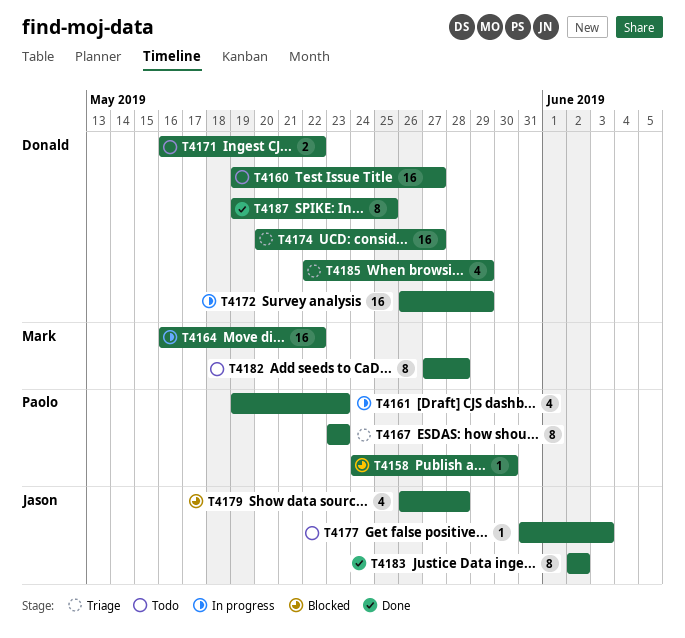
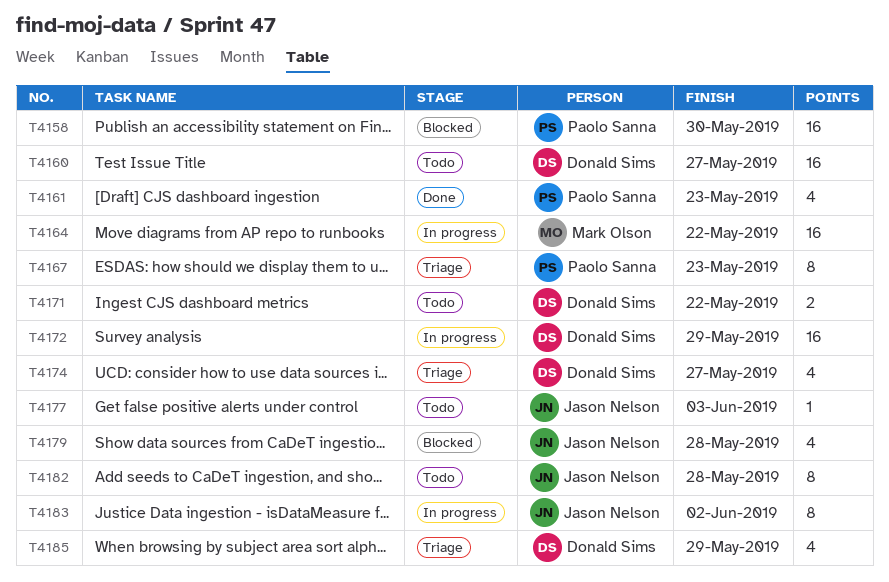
T4158, estimate: 1 -> 16
T4161, status: In progress -> Done
T4174, estimate: 16 -> 4
T4182, owner: Mark Olson -> Jason Nelson
T4183, status: Done -> In progress
T4187: present -> none

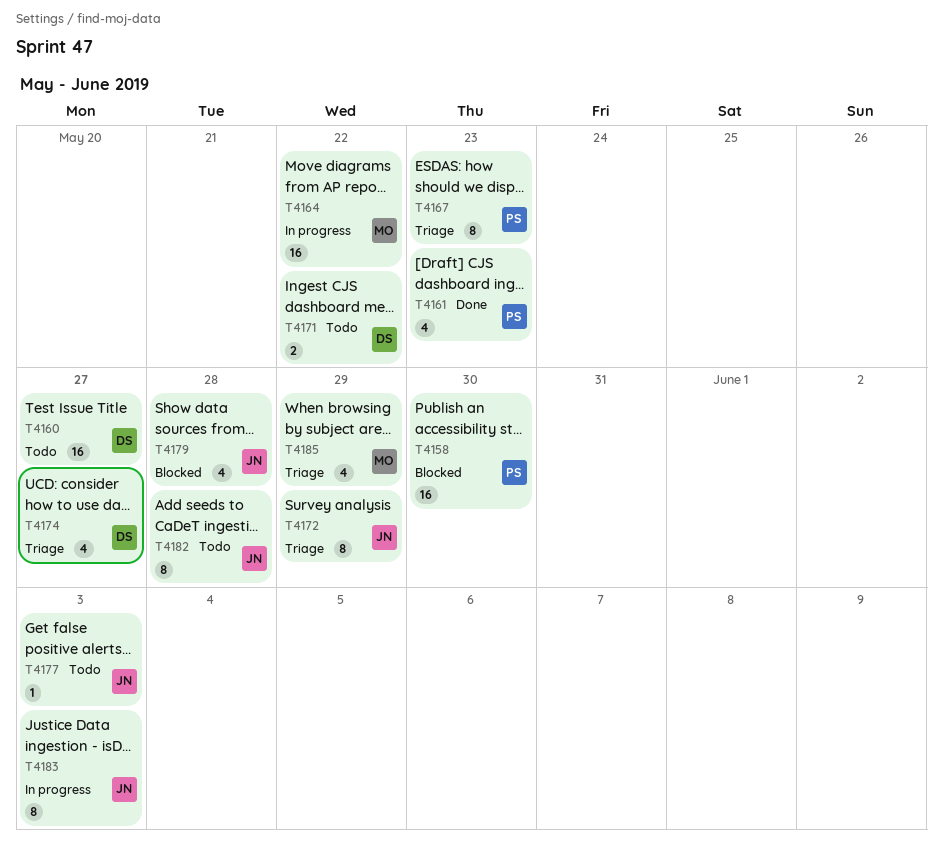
T4172, status: In progress -> Triage
T4172, owner: Donald Sims -> Jason Nelson
T4172, estimate: 16 -> 8
T4183, due: Jun 2 -> Jun 3
T4185, owner: Donald Sims -> Mark Olson

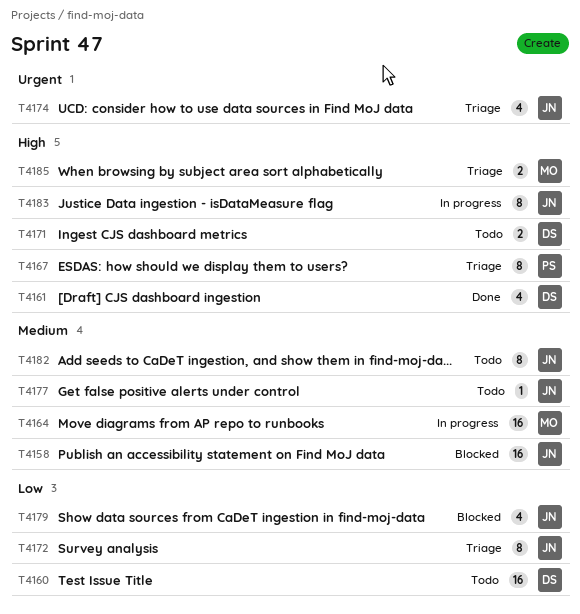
T4158, owner: PS -> JN
T4161, owner: PS -> DS
T4174, owner: DS -> JN
T4185, estimate: 4 -> 2

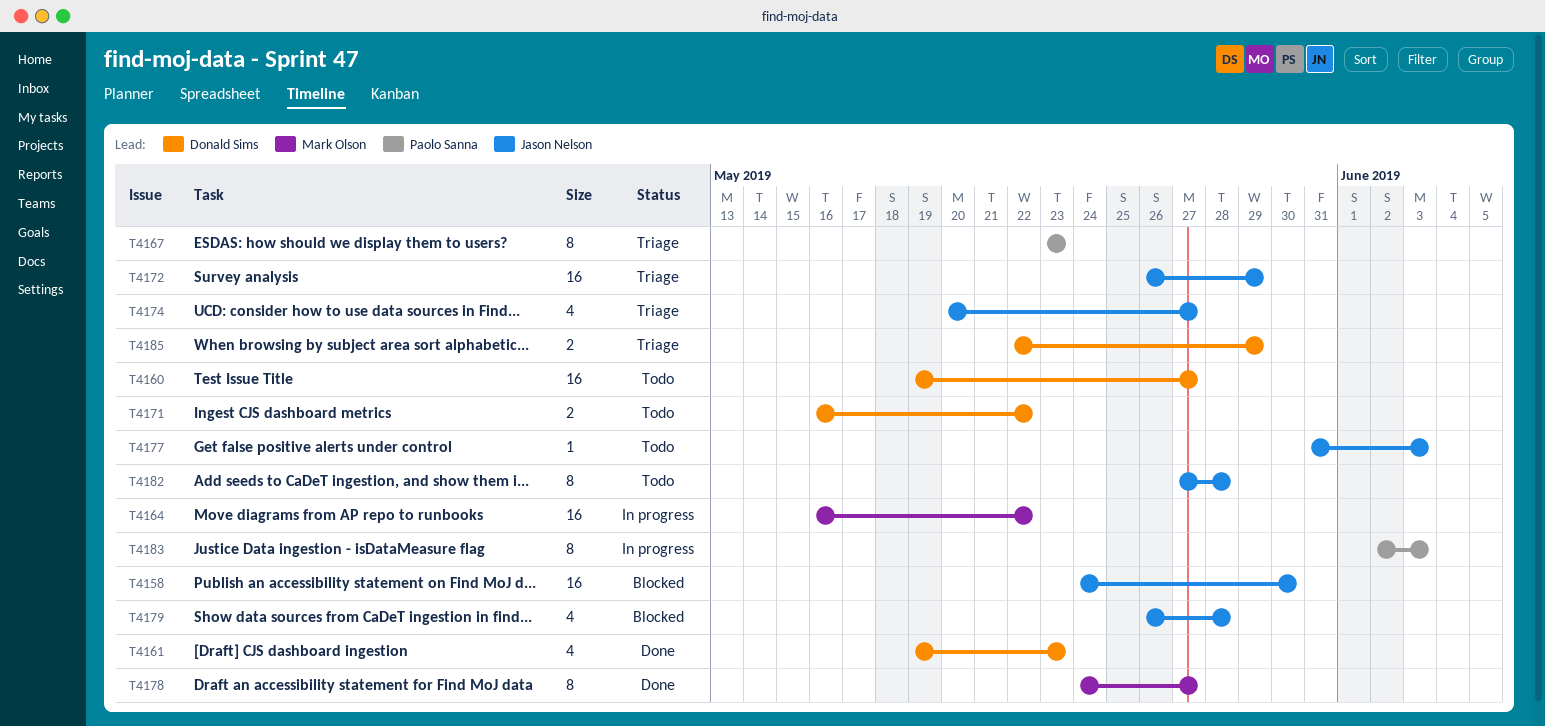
T4172, estimate: 8 -> 16
T4178: none -> present
T4183, owner: Jason Nelson -> Paolo Sanna
T4185, owner: Mark Olson -> Donald Sims

